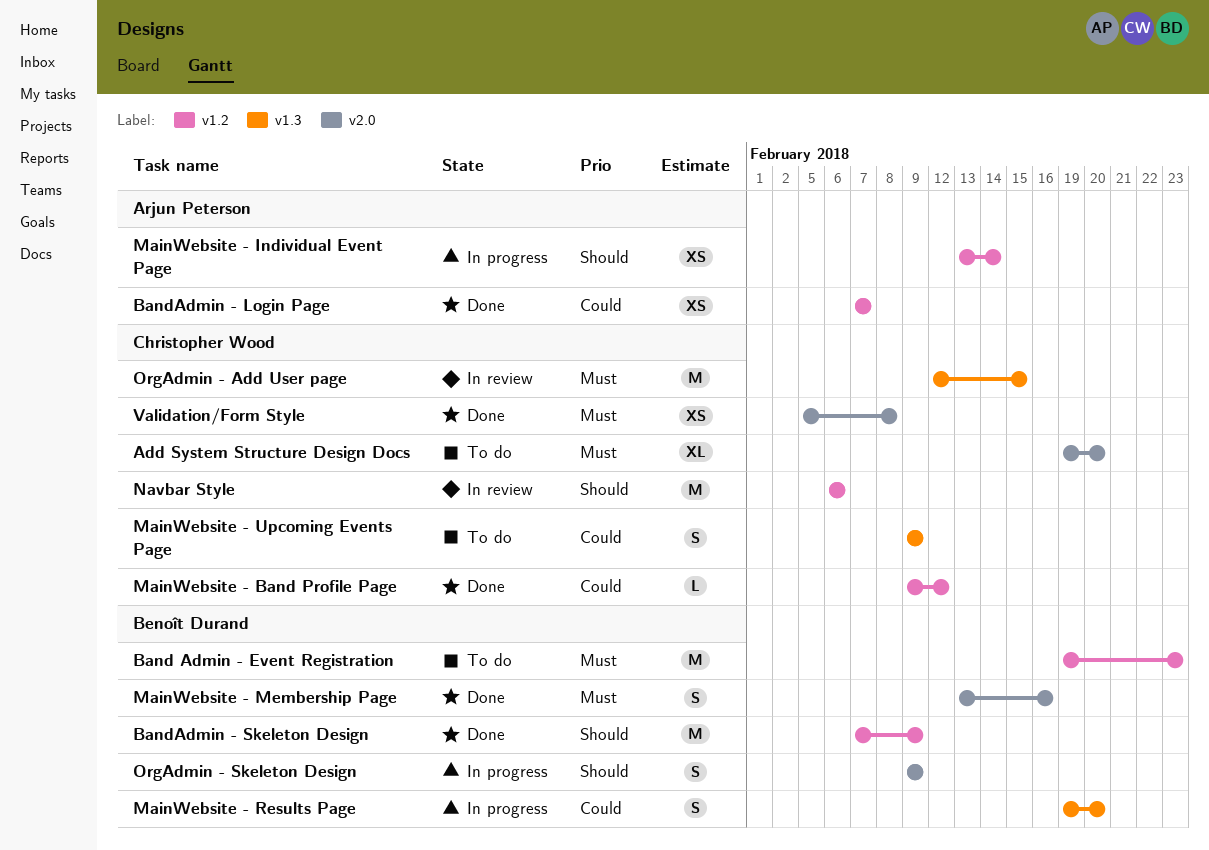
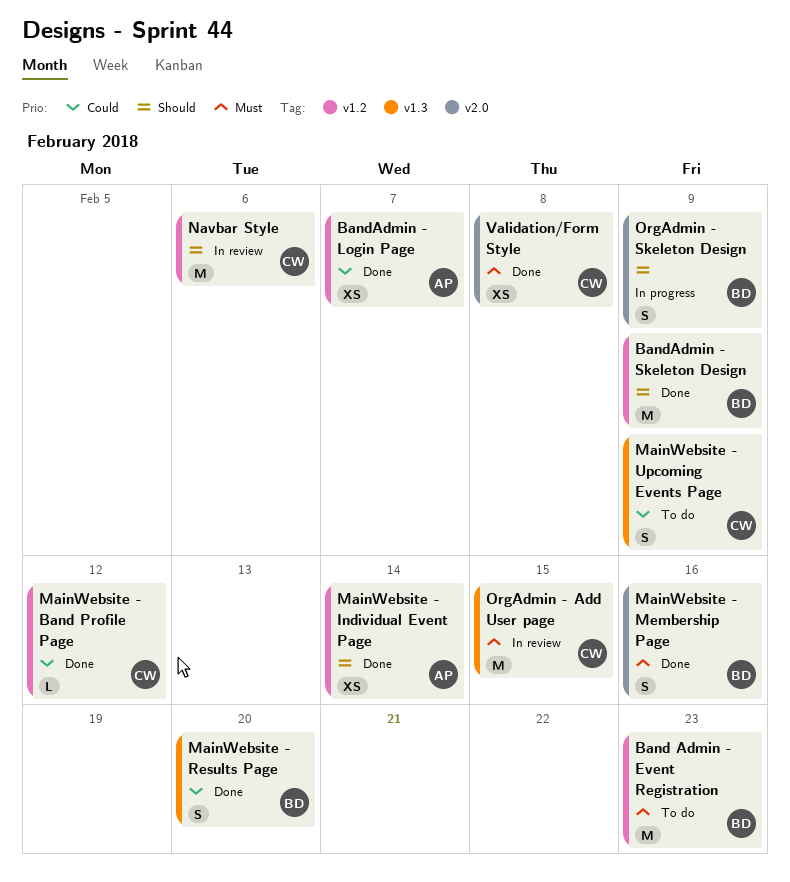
Add System Structure Design Docs: present -> none
MainWebsite - Individual Event Page, status: In progress -> Done
MainWebsite - Results Page, status: In progress -> Done

